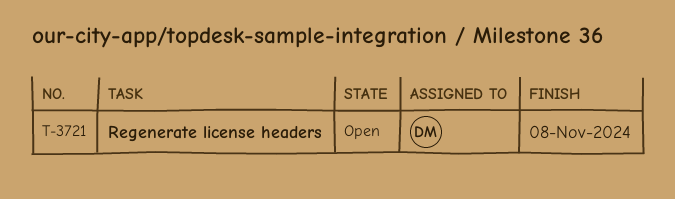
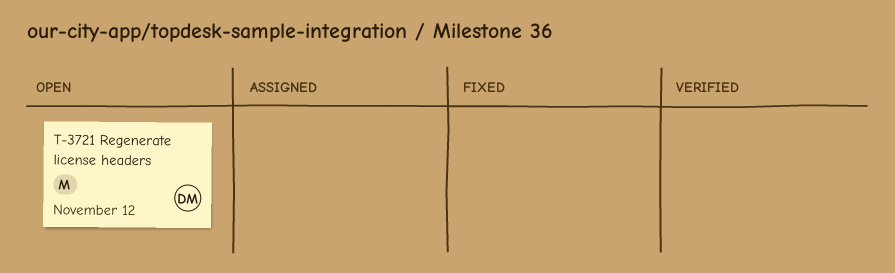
T-3721, due: Nov 8 -> Nov 12

